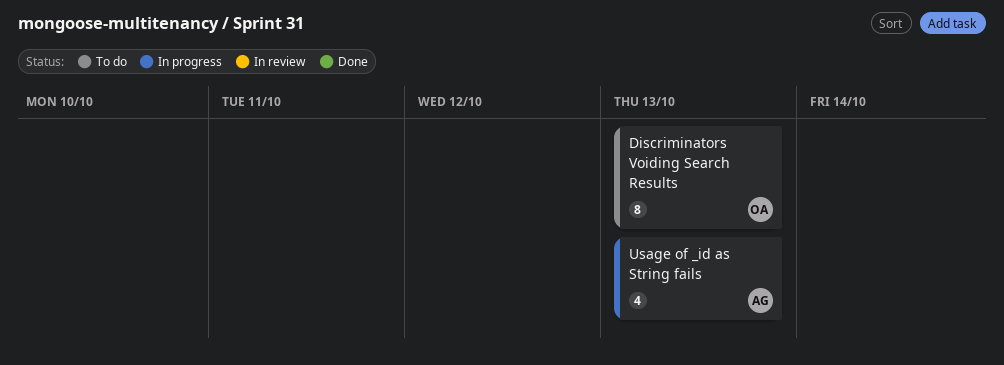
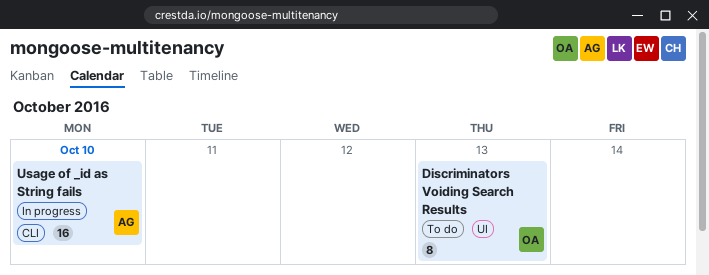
Usage of _id as String fails, estimate: 4 -> 16
Usage of _id as String fails, due: Oct 13 -> Oct 10

